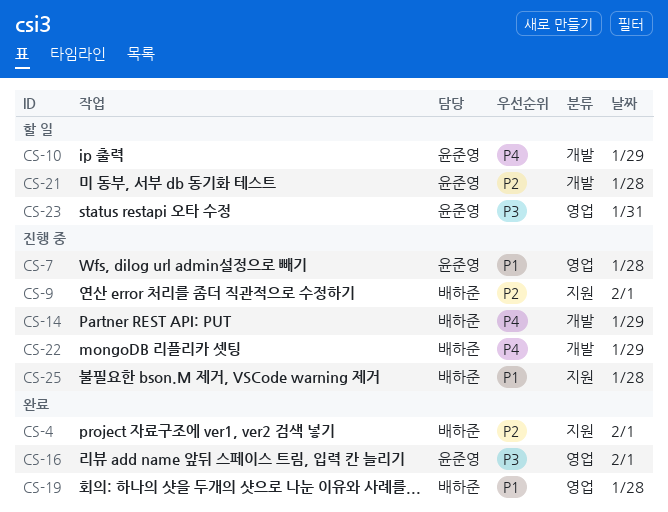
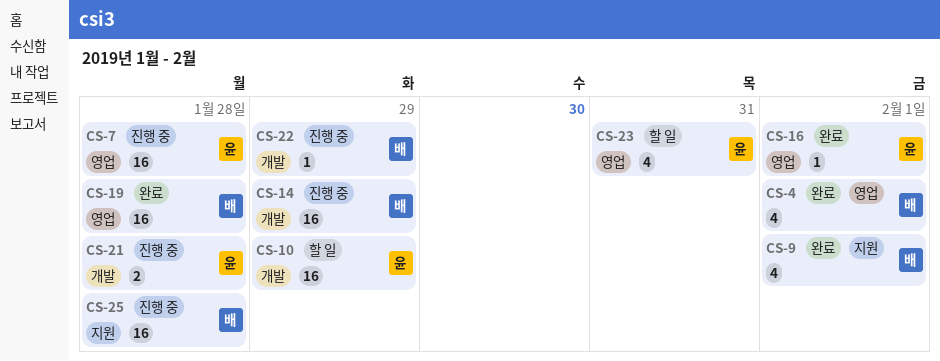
CS-4, label: 지원 -> 영업
CS-9, status: 진행 중 -> 완료
CS-21, status: 할 일 -> 진행 중

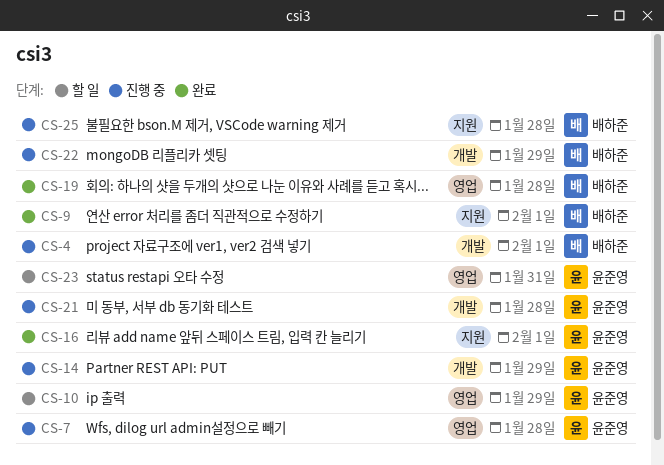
CS-4, status: 완료 -> 진행 중
CS-4, label: 영업 -> 개발
CS-10, label: 개발 -> 영업
CS-14, owner: 배하준 -> 윤준영
CS-16, label: 영업 -> 지원

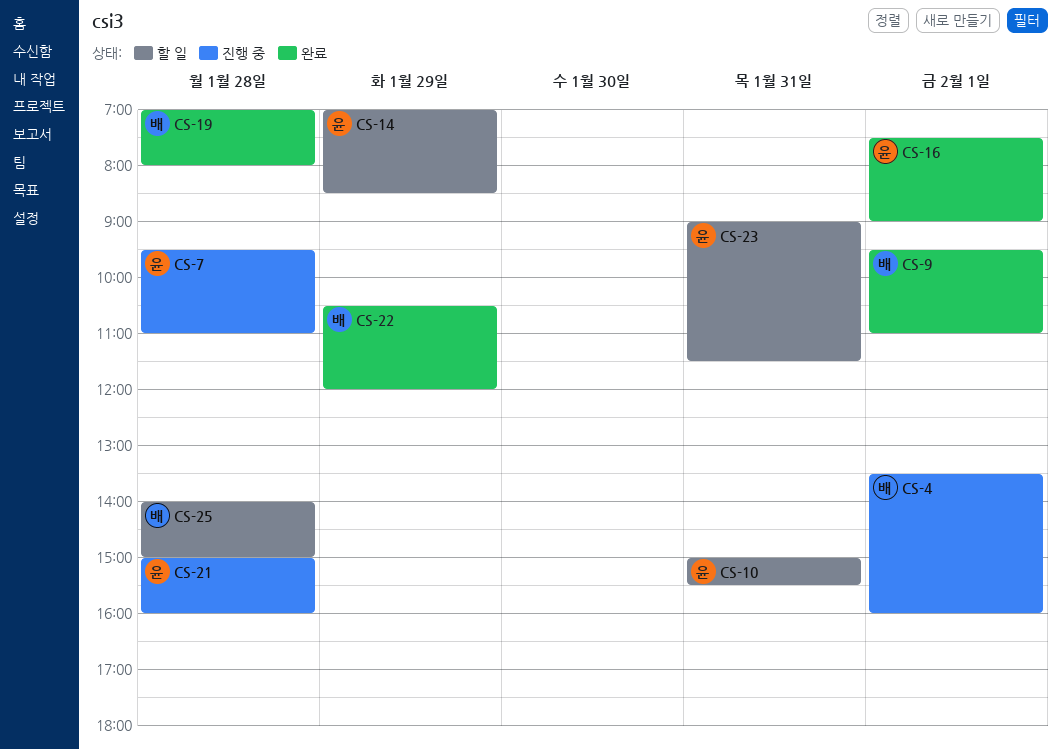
CS-10, day: Jan 29 -> Jan 31
CS-14, status: 진행 중 -> 할 일
CS-22, status: 진행 중 -> 완료
CS-25, status: 진행 중 -> 할 일

